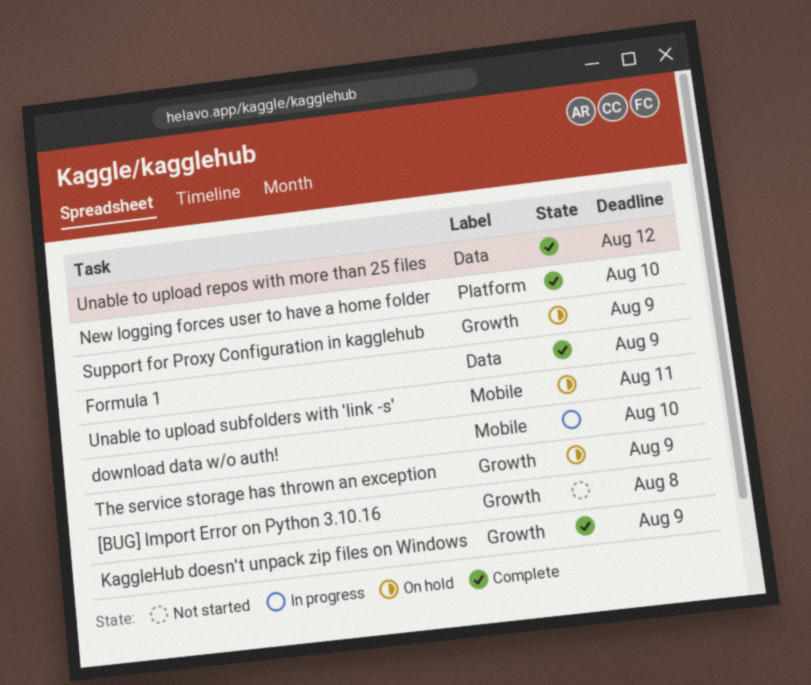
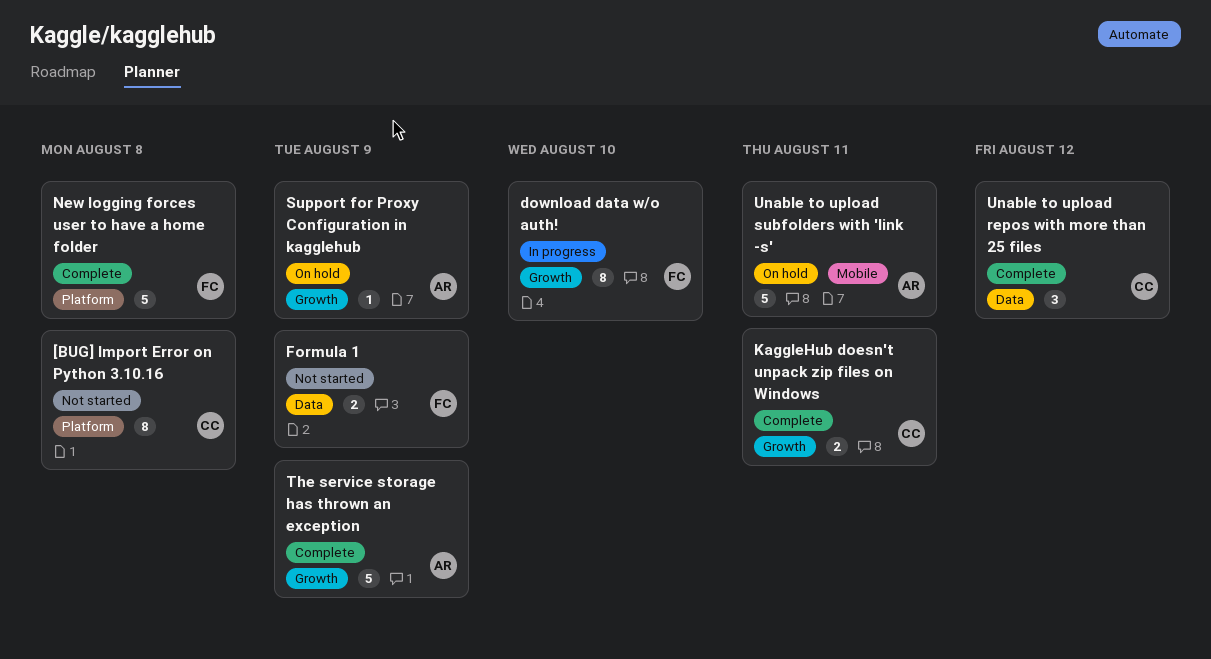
[BUG] Import Error on Python 3.10.16, label: Growth -> Platform
download data w/o auth!, label: Mobile -> Growth
Formula 1, status: Complete -> Not started
KaggleHub doesn't unpack zip files on Windows, due: Aug 9 -> Aug 11
New logging forces user to have a home folder, due: Aug 10 -> Aug 8
The service storage has thrown an exception, status: On hold -> Complete

